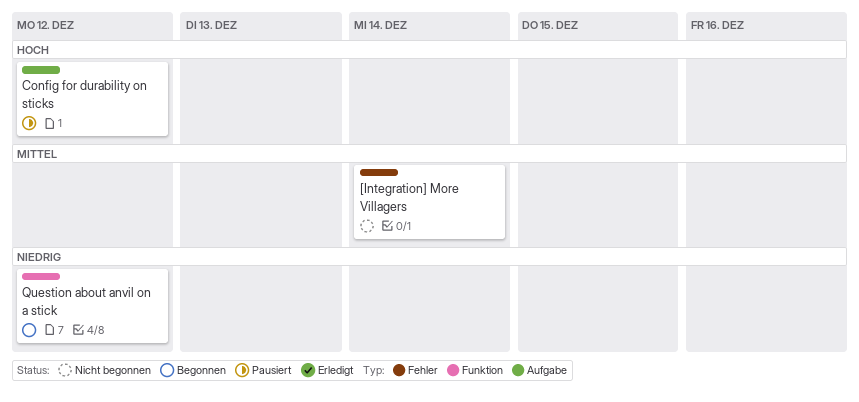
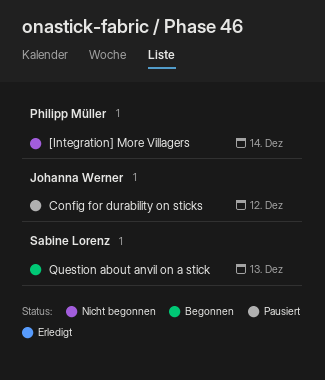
Question about anvil on a stick, due: Dec 12 -> Dec 13

